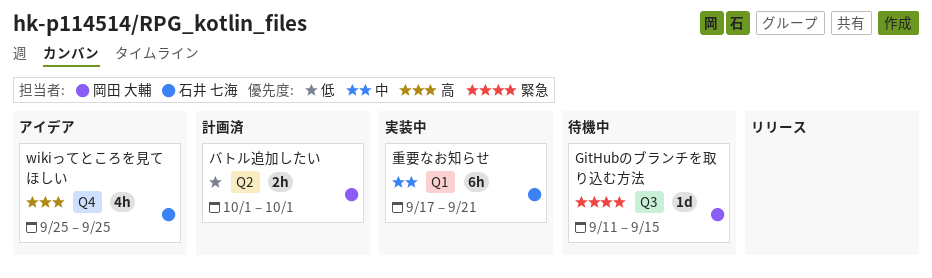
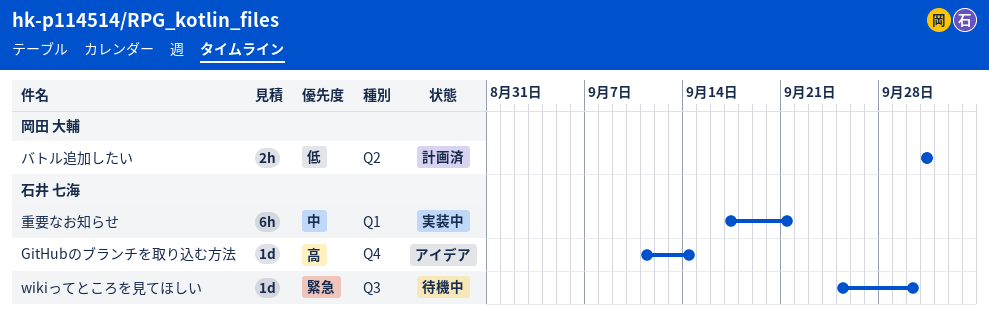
GitHubのブランチを取り込む方法, status: 待機中 -> アイデア
GitHubのブランチを取り込む方法, owner: 岡田 大輔 -> 石井 七海
GitHubのブランチを取り込む方法, priority: 緊急 -> 高
GitHubのブランチを取り込む方法, label: Q3 -> Q4
GitHubのブランチを取り込む方法, due: Sep 15 -> Sep 14
wikiってところを見てほしい, status: アイデア -> 待機中
wikiってところを見てほしい, priority: 高 -> 緊急
wikiってところを見てほしい, label: Q4 -> Q3
wikiってところを見てほしい, estimate: 4h -> 1d
wikiってところを見てほしい, due: Sep 25 -> Sep 30

